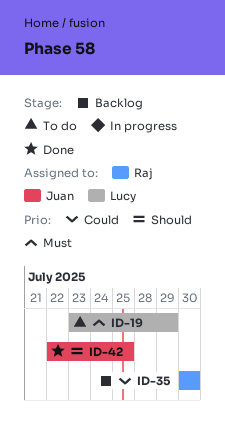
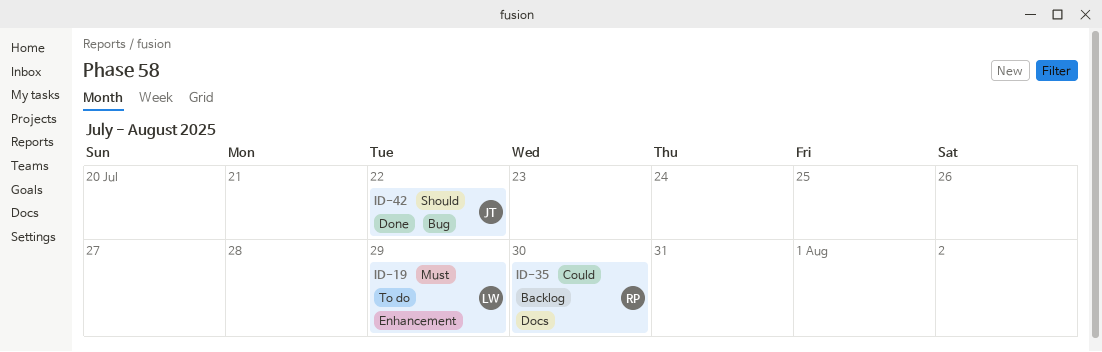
ID-42, due: Jul 25 -> Jul 22

